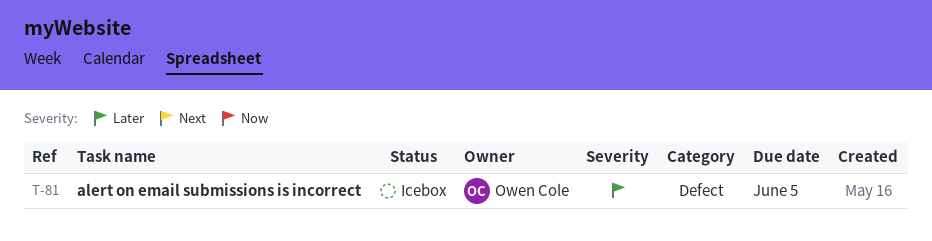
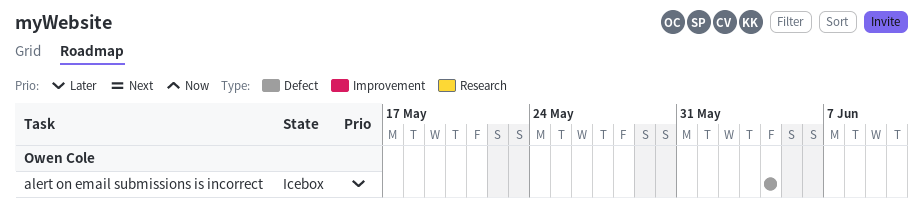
alert on email submissions is incorrect, due: Jun 5 -> Jun 4

